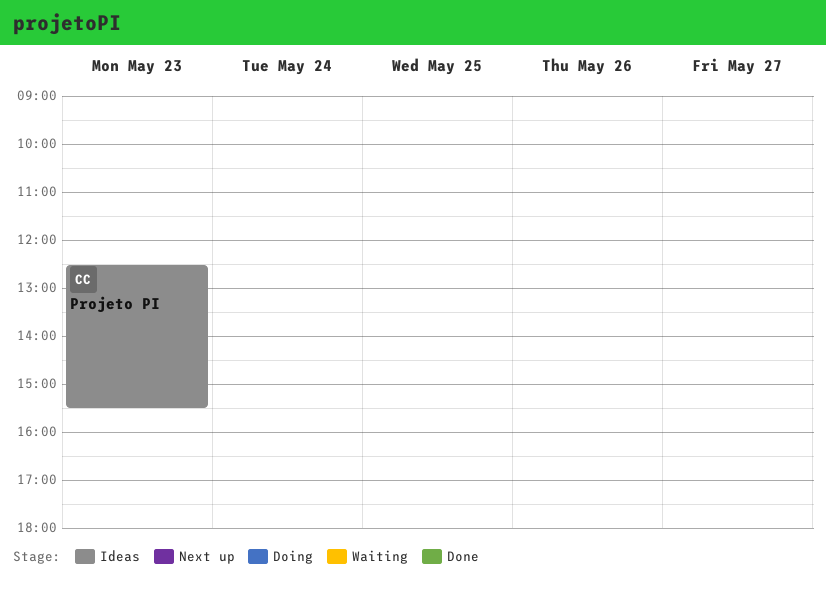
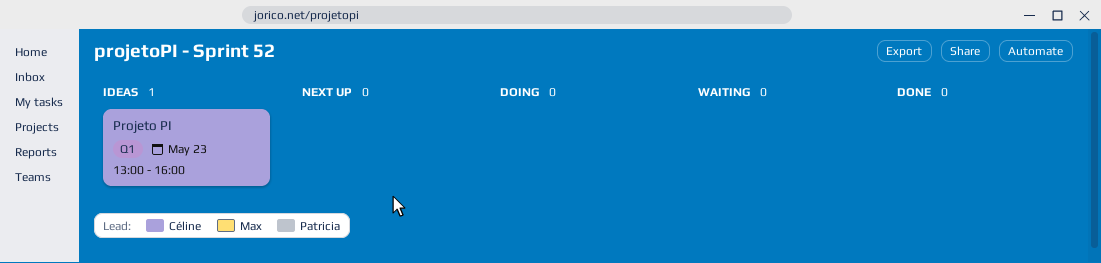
Projeto PI, begins: 12:30 -> 13:00
Projeto PI, ends: 15:30 -> 16:00

